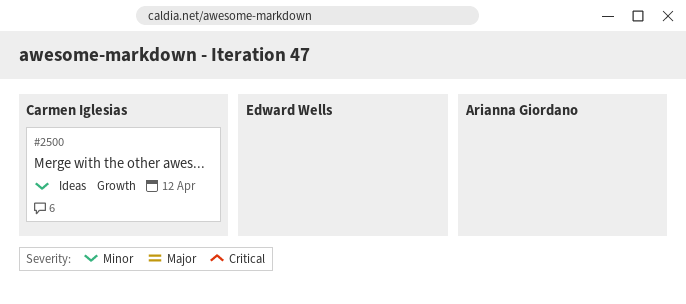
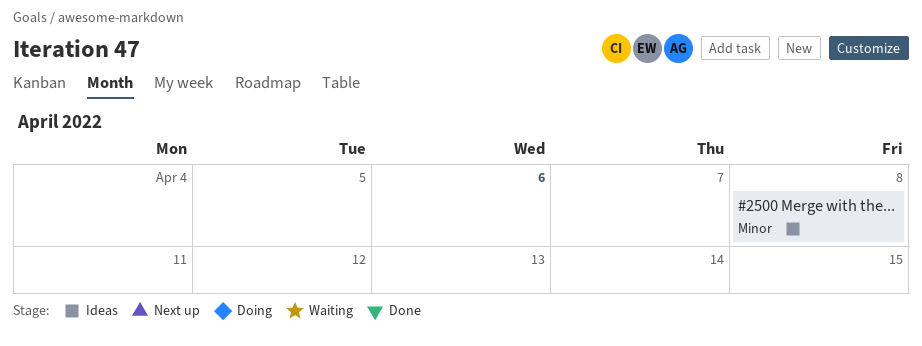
#2500, due: Apr 12 -> Apr 8

